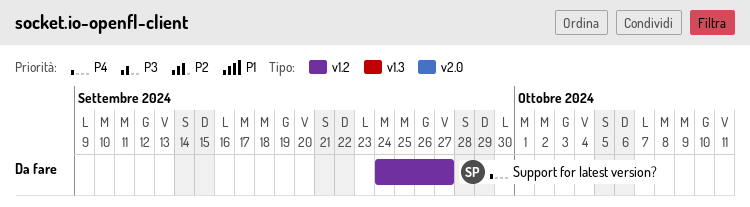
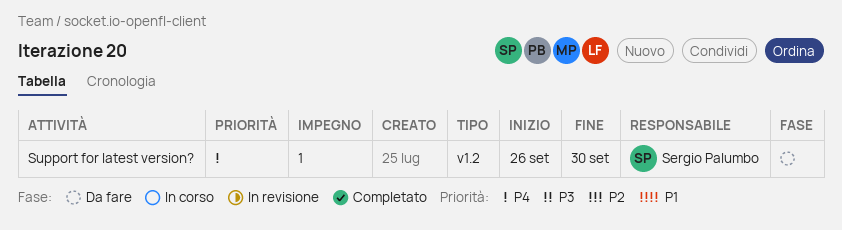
Support for latest version?, start: Sep 24 -> Sep 26
Support for latest version?, due: Sep 27 -> Sep 30

